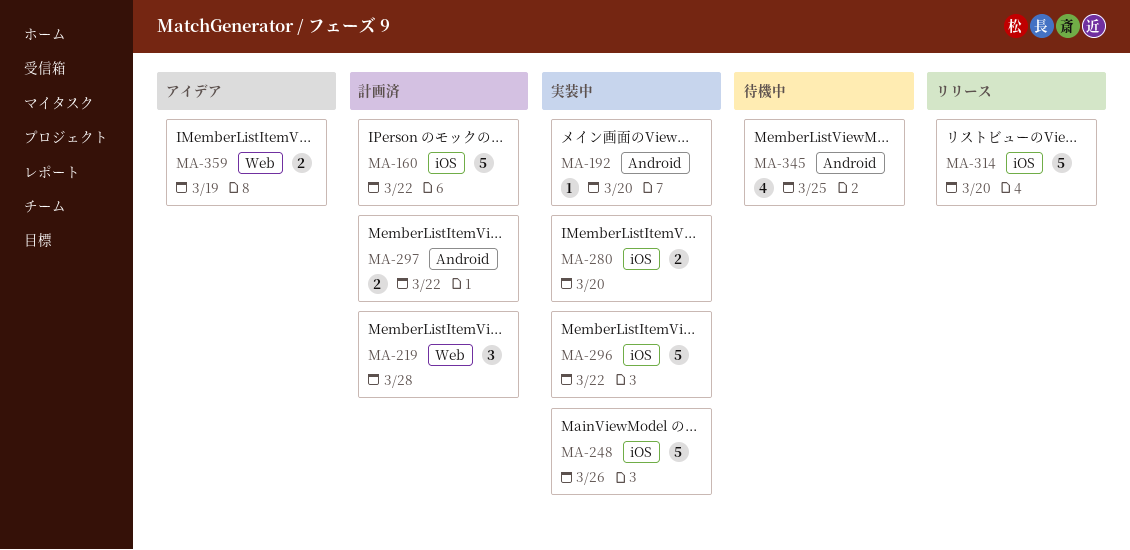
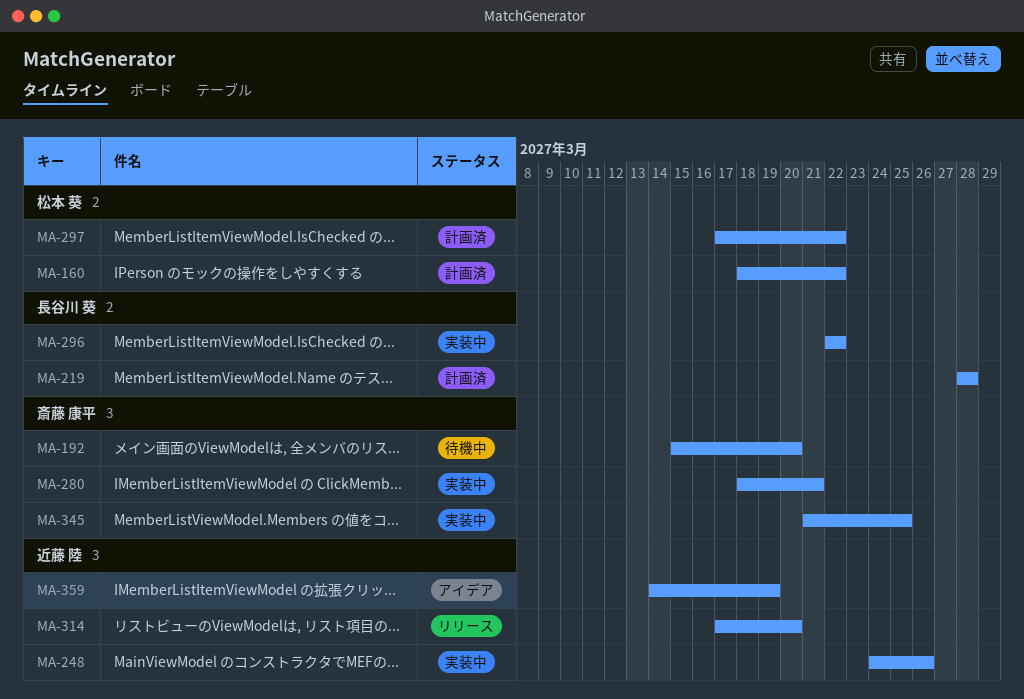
MA-192, status: 実装中 -> 待機中
MA-280, due: Mar 20 -> Mar 21
MA-345, status: 待機中 -> 実装中

